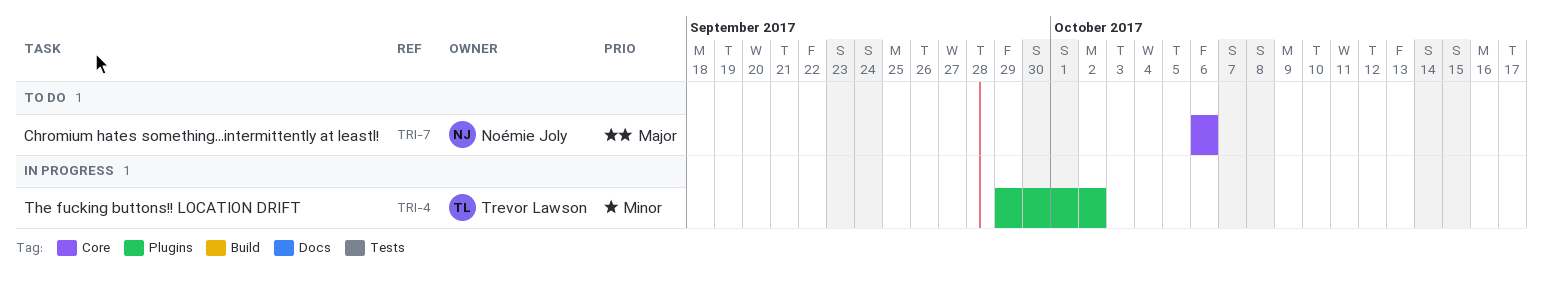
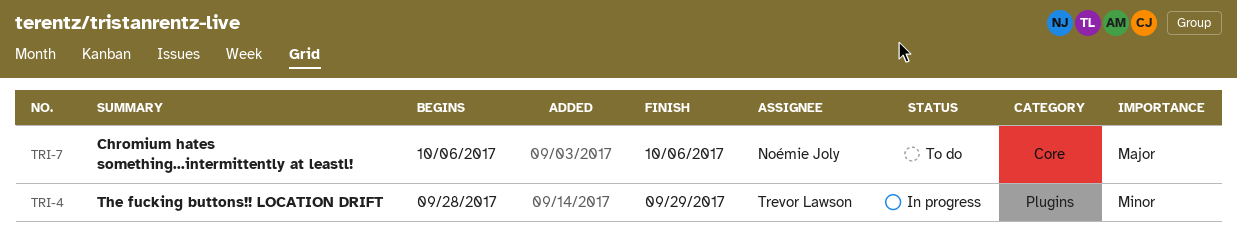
TRI-4, start: Sep 29 -> Sep 28
TRI-4, due: Oct 2 -> Sep 29

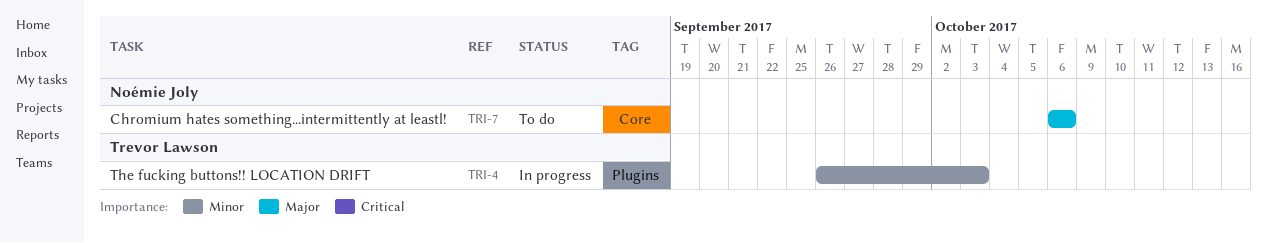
TRI-4, start: Sep 28 -> Sep 26
TRI-4, due: Sep 29 -> Oct 3

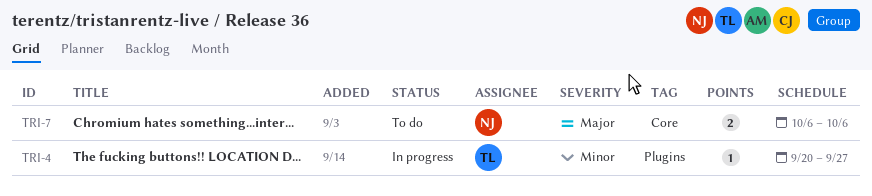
TRI-4, start: Sep 26 -> Sep 20
TRI-4, due: Oct 3 -> Sep 27

